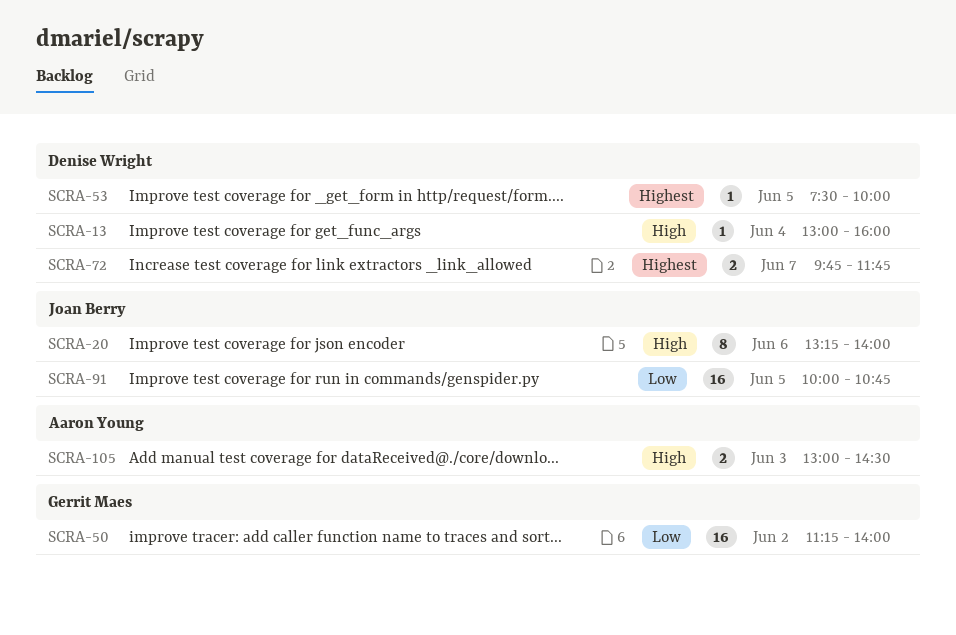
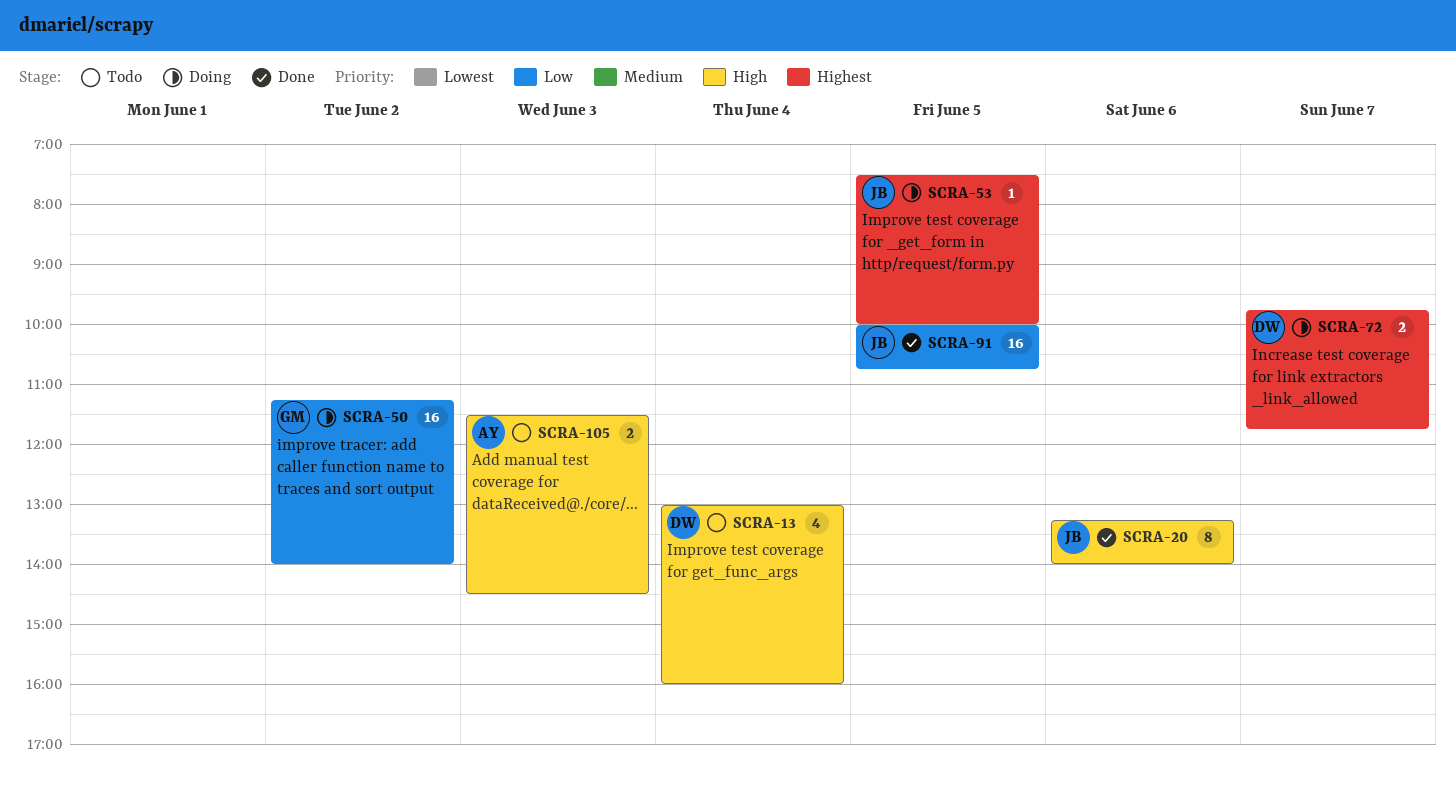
SCRA-13, estimate: 1 -> 4
SCRA-53, owner: Denise Wright -> Joan Berry
SCRA-105, begins: 13:00 -> 11:30

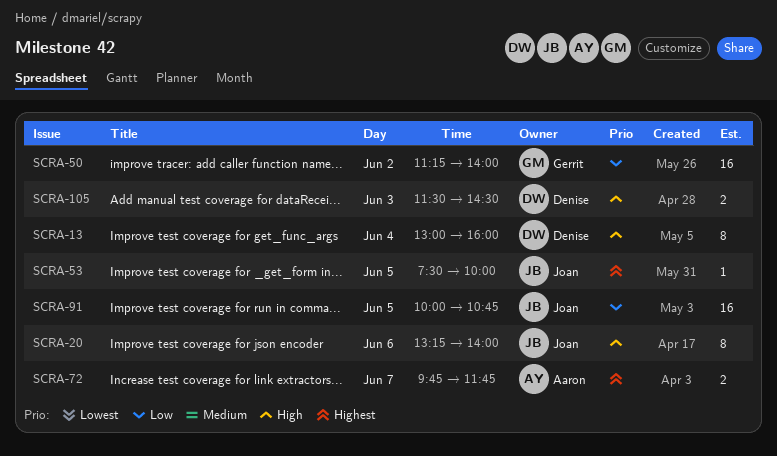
SCRA-13, estimate: 4 -> 8
SCRA-72, owner: Denise -> Aaron
SCRA-105, owner: Aaron -> Denise

